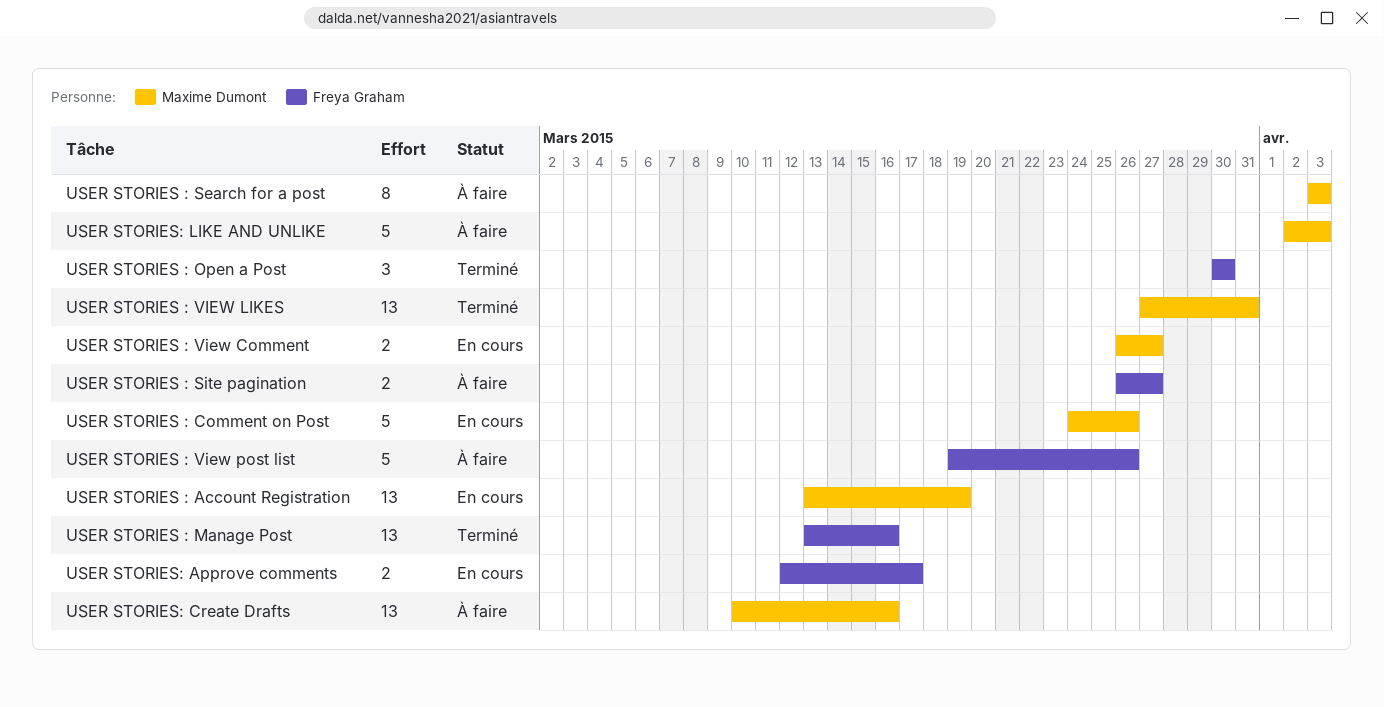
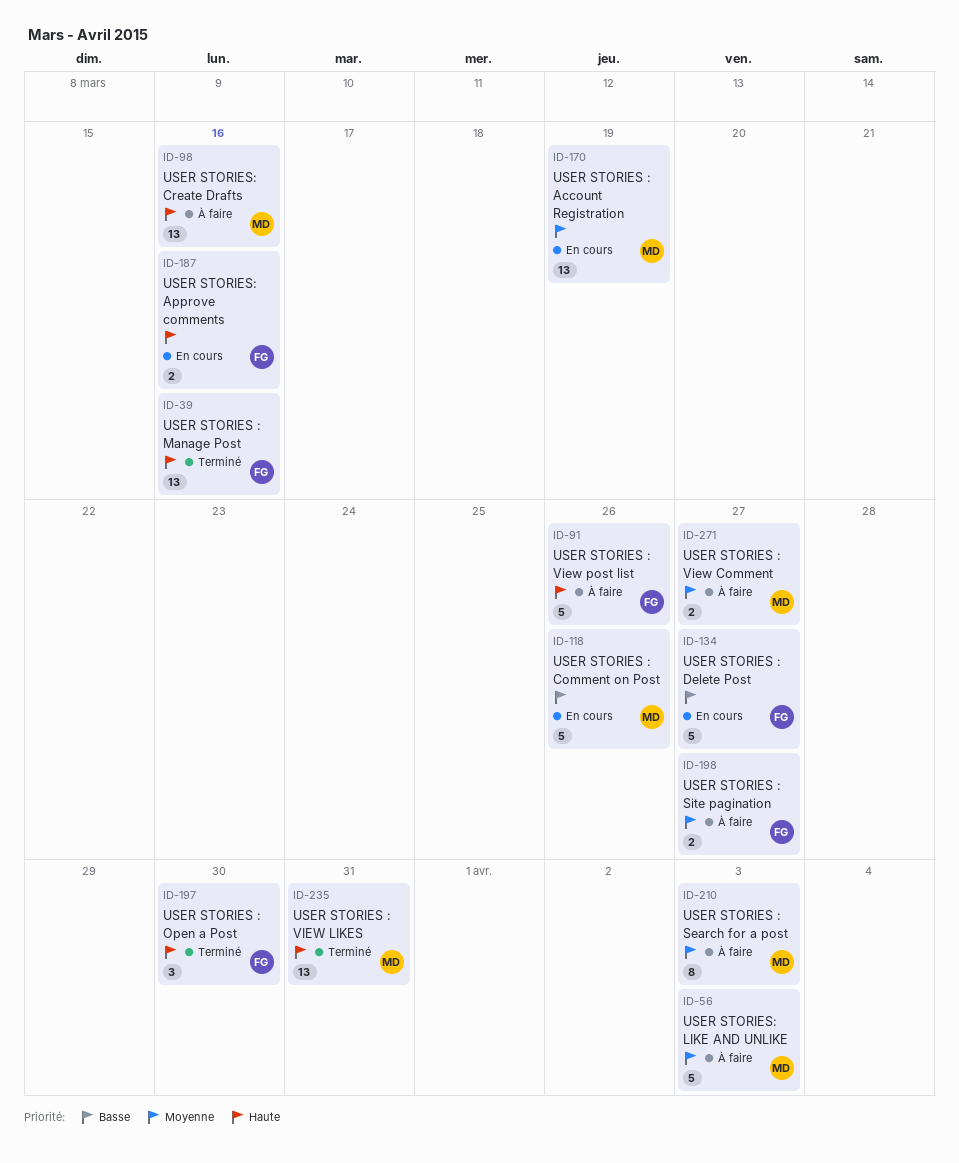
USER STORIES : Delete Post: none -> present
USER STORIES : View Comment, status: En cours -> À faire
USER STORIES: Approve comments, due: Mar 17 -> Mar 16

